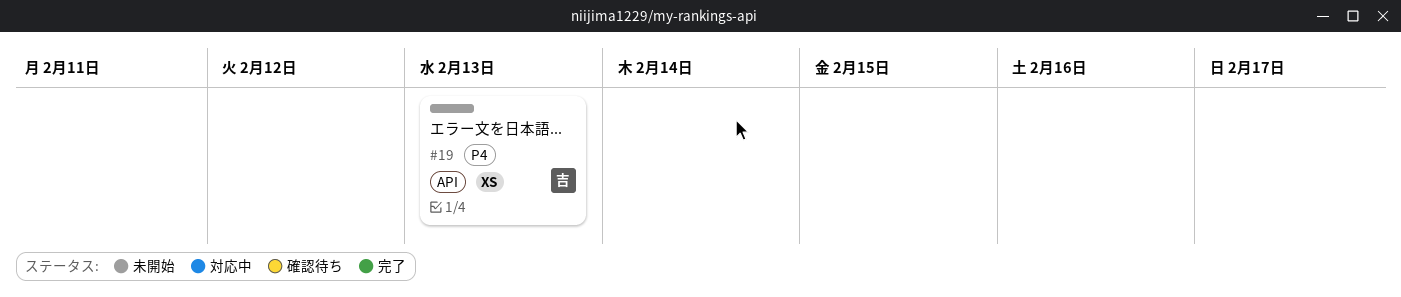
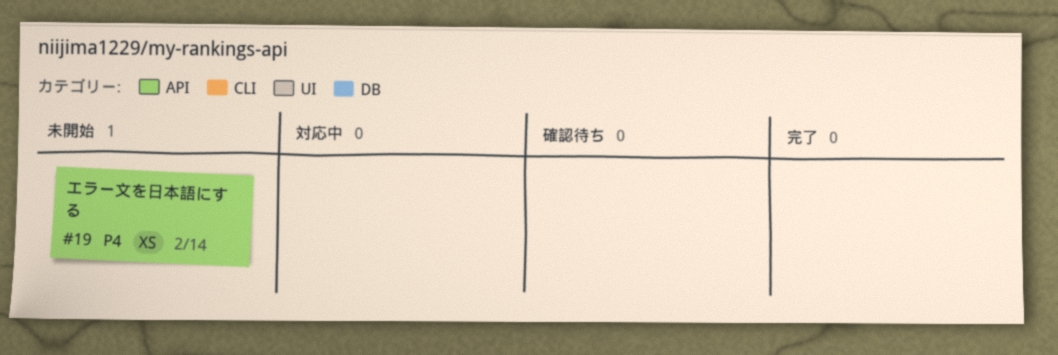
#19, due: Feb 13 -> Feb 14

